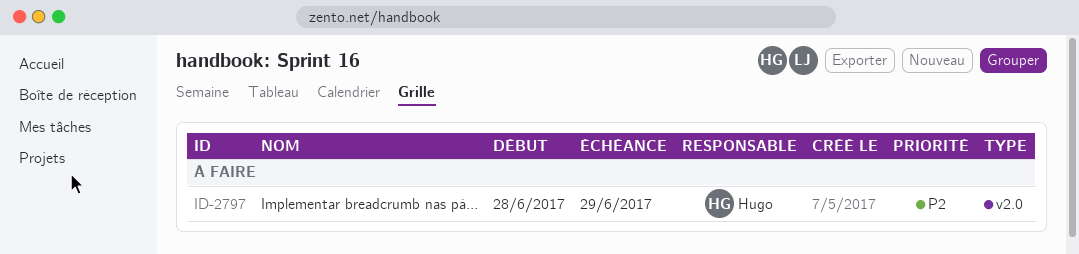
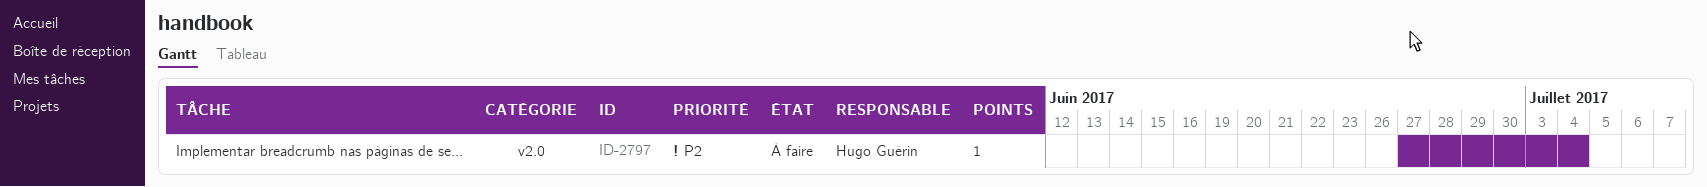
ID-2797, start: Jun 28 -> Jun 27
ID-2797, due: Jun 29 -> Jul 4

